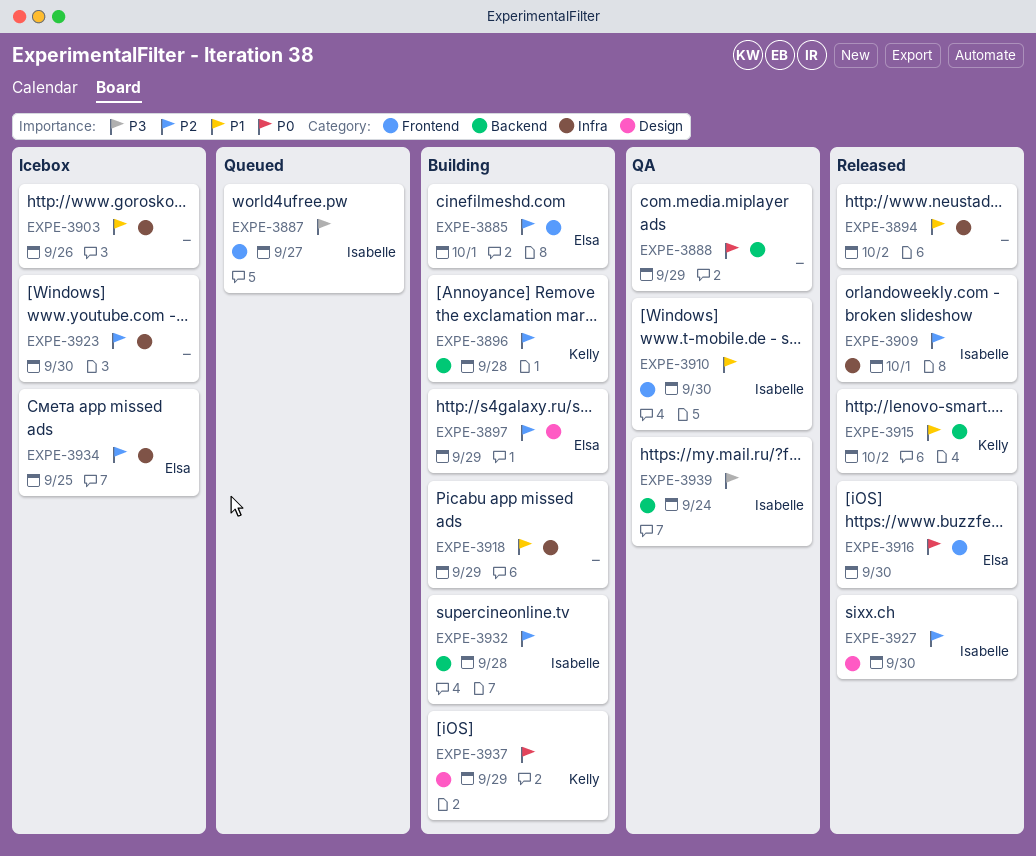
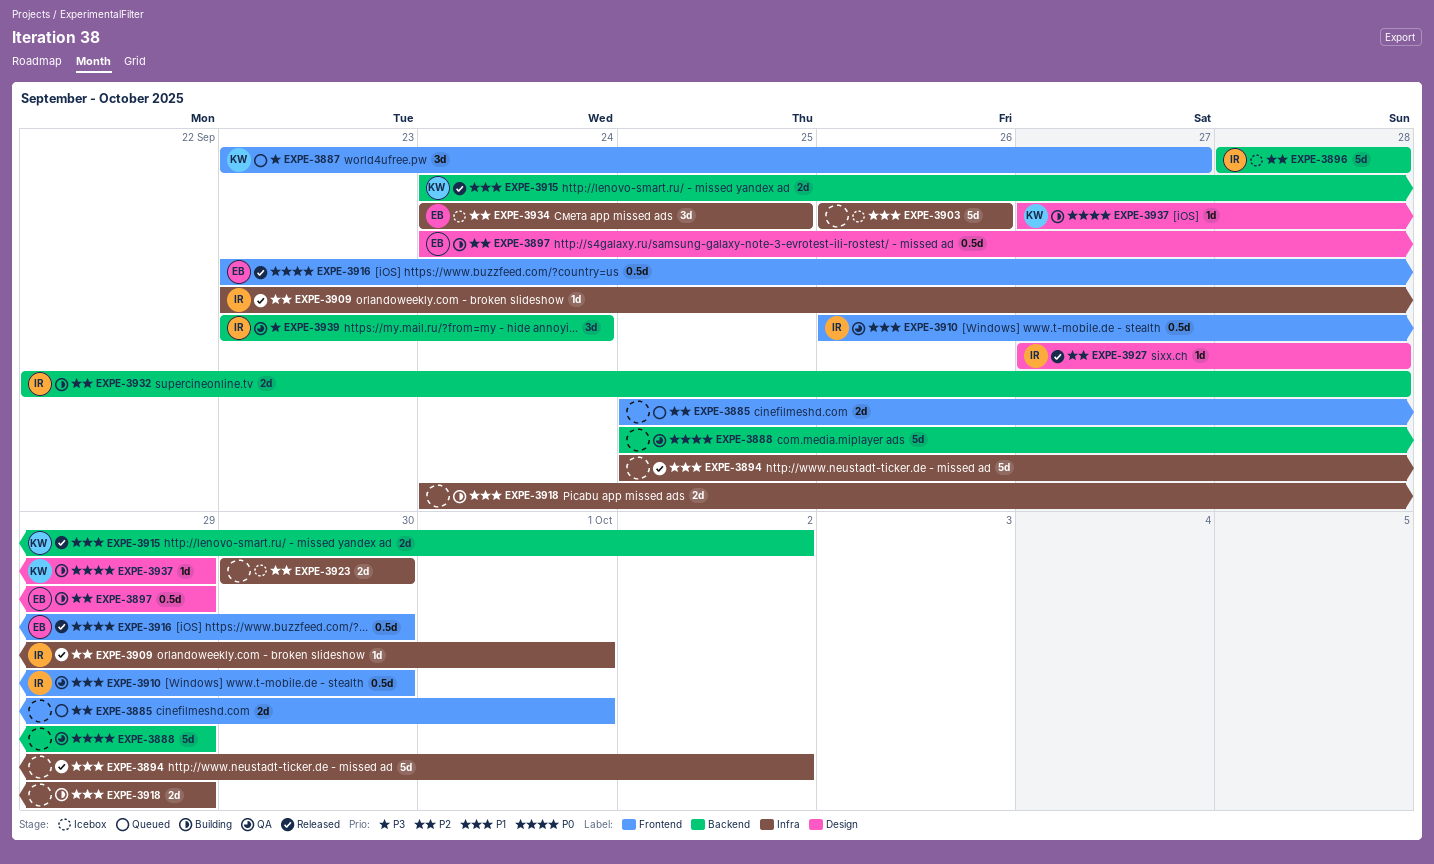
EXPE-3885, status: Building -> Queued
EXPE-3885, owner: Elsa -> none
EXPE-3887, owner: Isabelle -> Kelly
EXPE-3896, status: Building -> Icebox
EXPE-3896, owner: Kelly -> Isabelle
EXPE-3927, due: Sep 30 -> Sep 28

